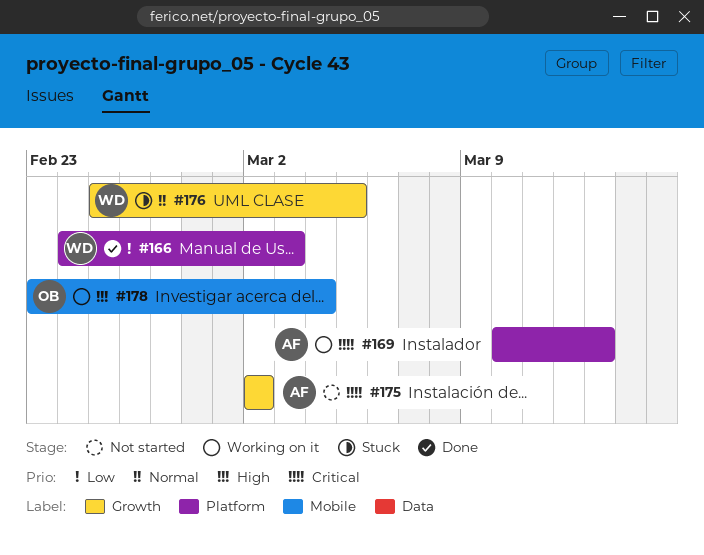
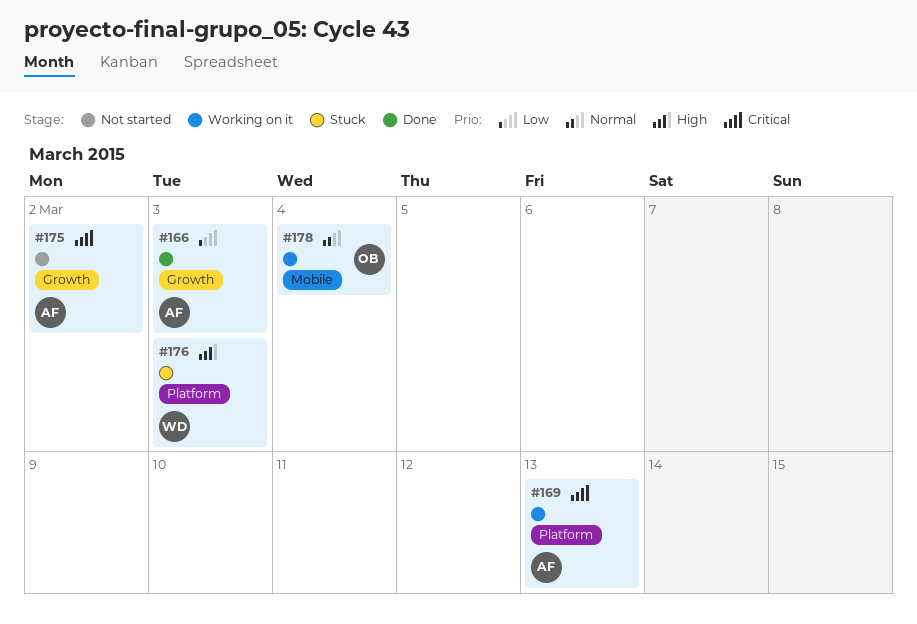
#166, owner: WD -> AF
#166, label: Platform -> Growth
#176, priority: Normal -> High
#176, label: Growth -> Platform
#176, due: Mar 5 -> Mar 3
#178, priority: High -> Normal

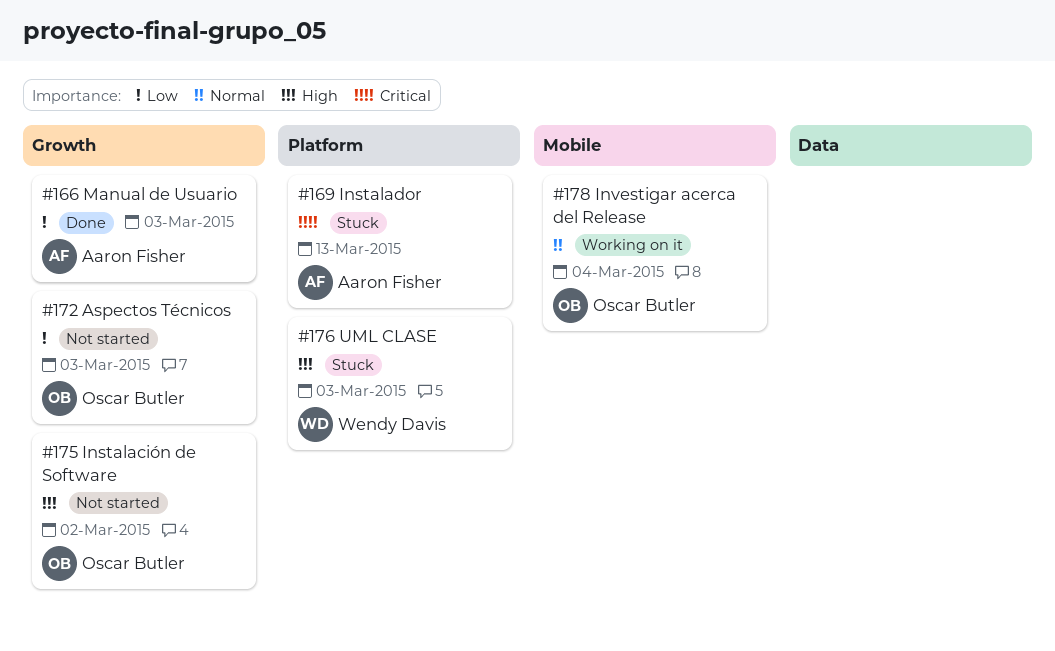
#169, status: Working on it -> Stuck
#172: none -> present
#175, owner: Aaron Fisher -> Oscar Butler
#175, priority: Critical -> High

